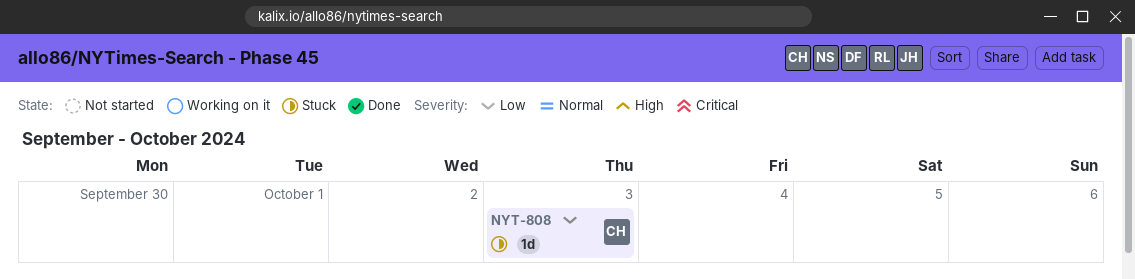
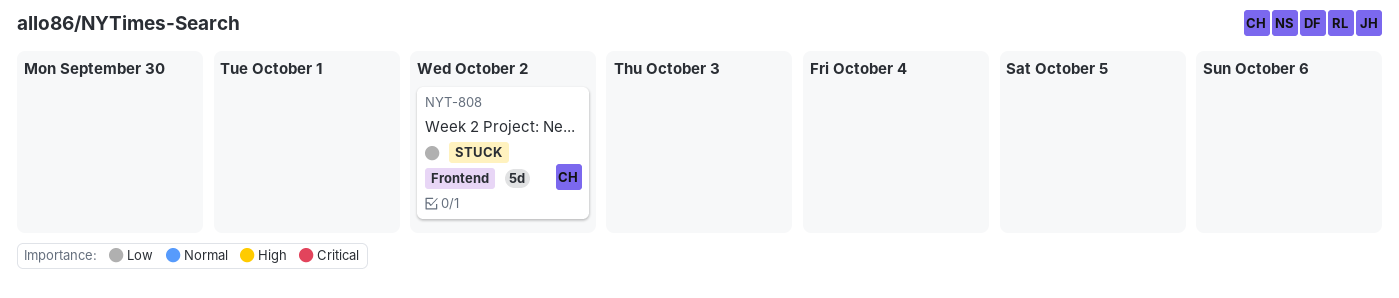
NYT-808, estimate: 1d -> 5d
NYT-808, due: Oct 3 -> Oct 2

